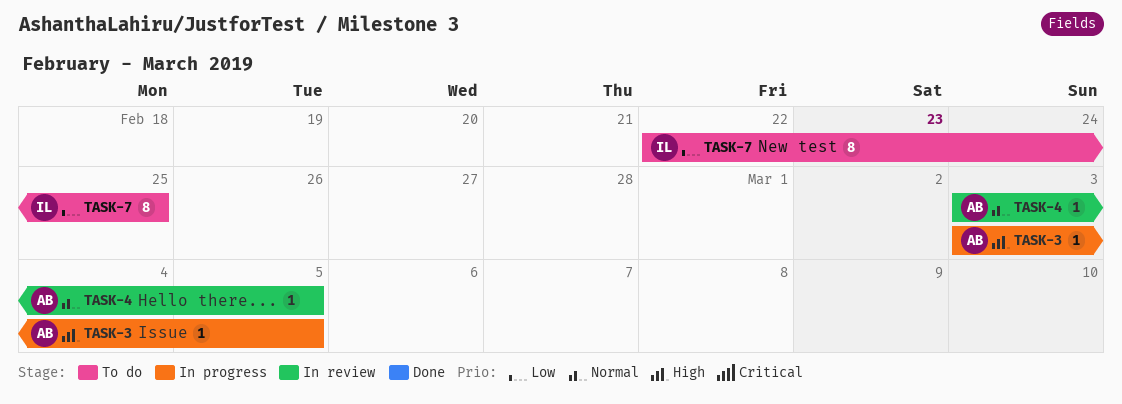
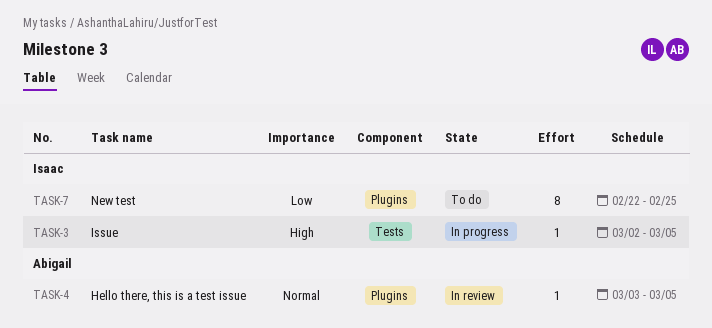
TASK-3, owner: Abigail -> Isaac
TASK-3, start: Mar 3 -> Mar 2

